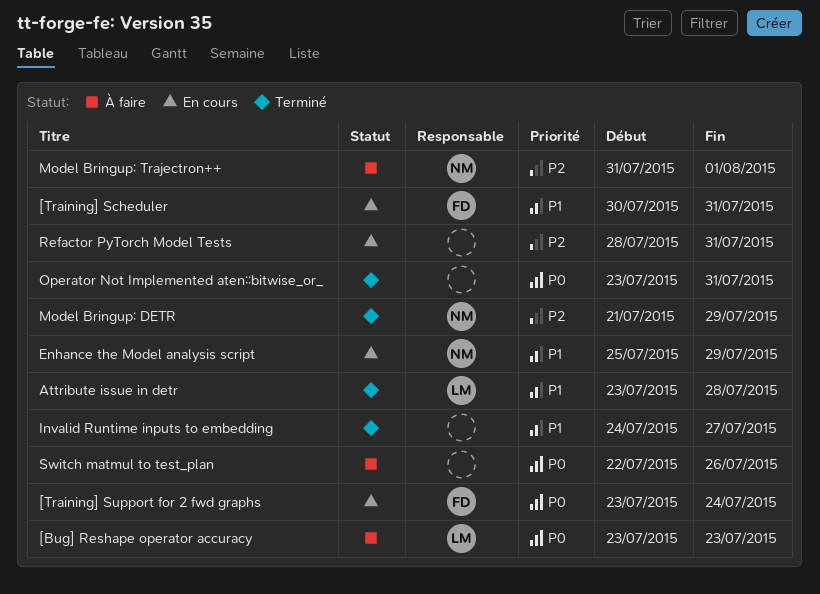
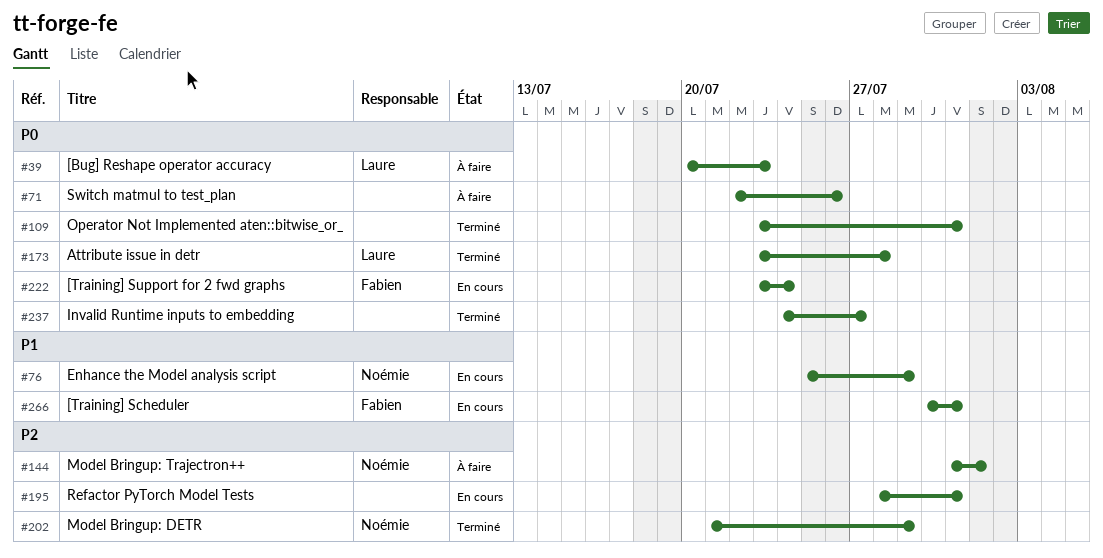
[Bug] Reshape operator accuracy, start: Jul 23 -> Jul 20
Attribute issue in detr, priority: P1 -> P0
Invalid Runtime inputs to embedding, priority: P1 -> P0

